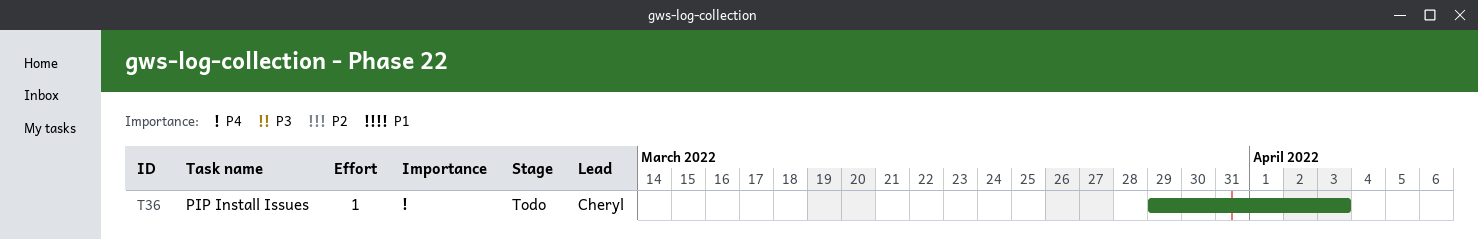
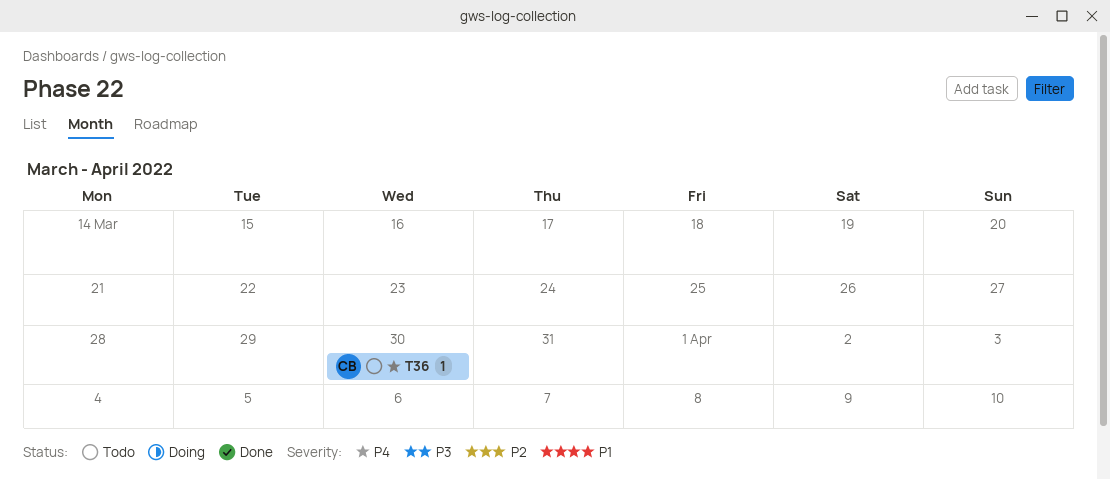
T36, start: Mar 29 -> Mar 30
T36, due: Apr 3 -> Mar 30

